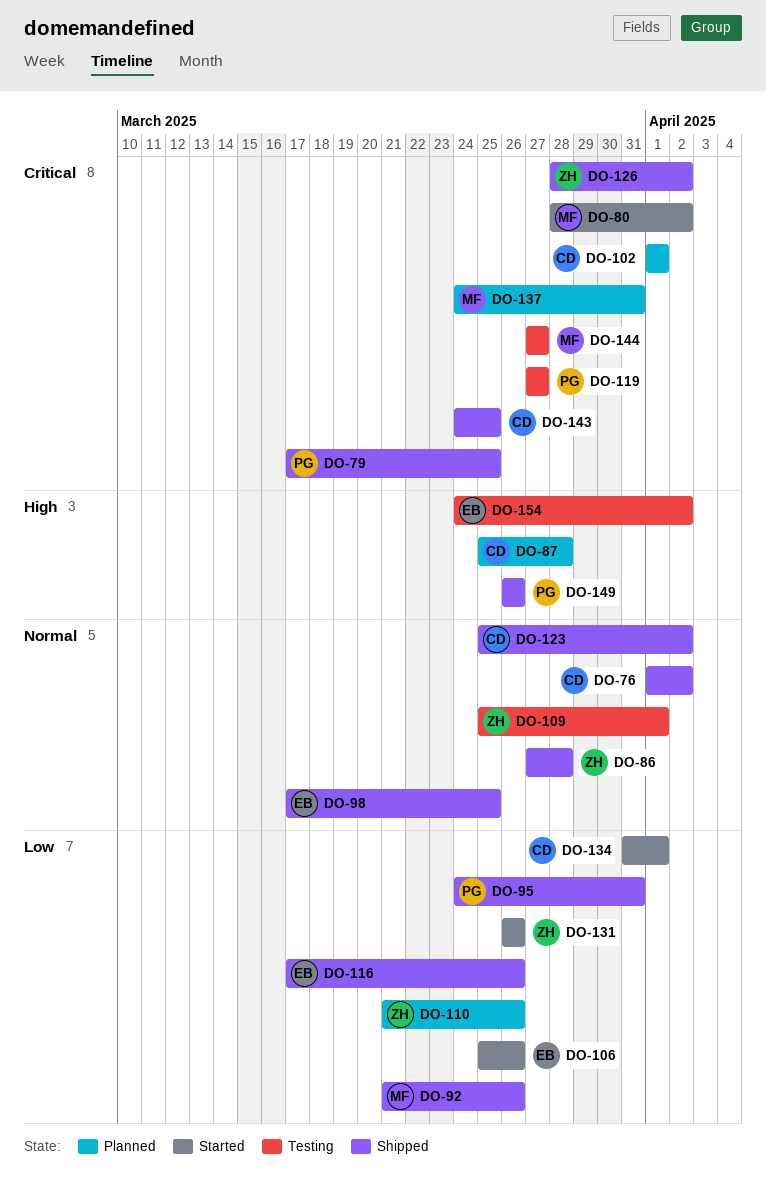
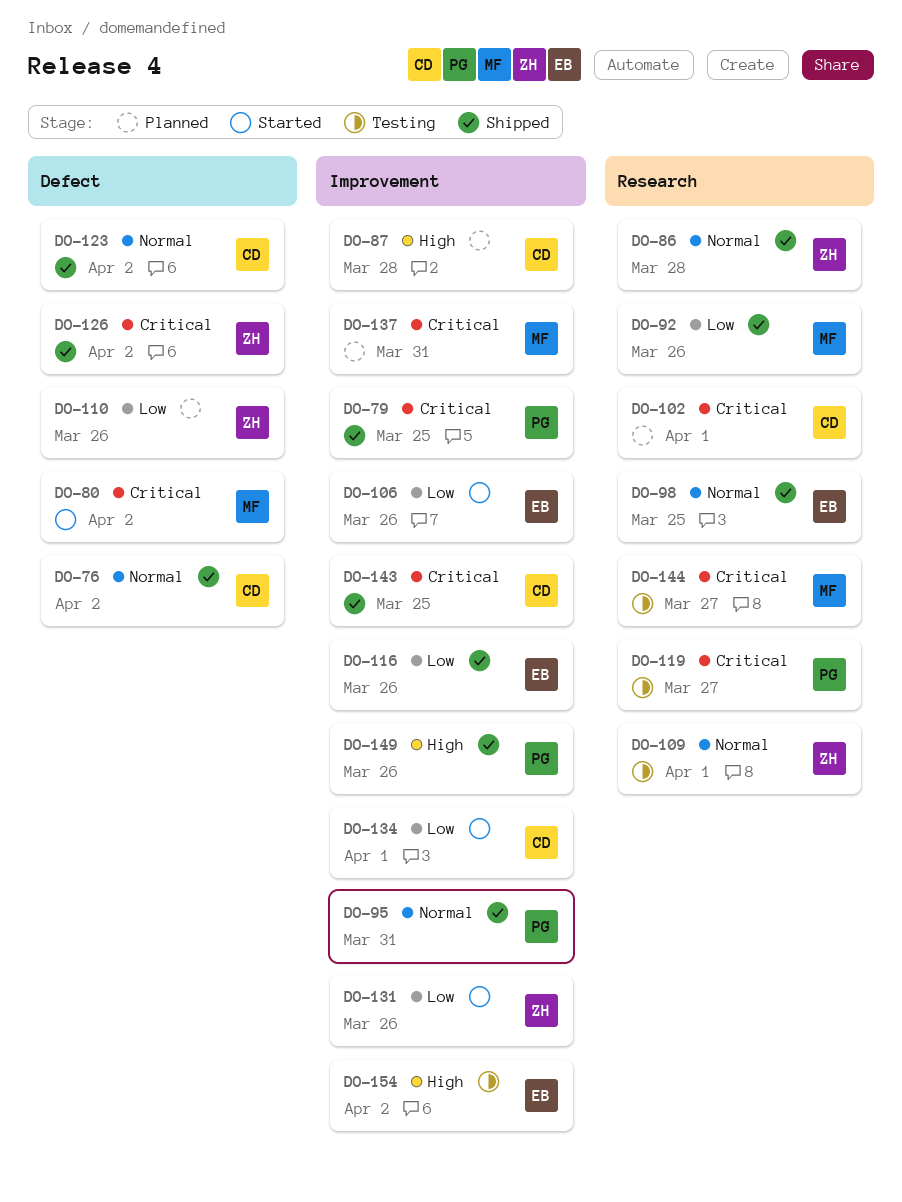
DO-95, priority: Low -> Normal

